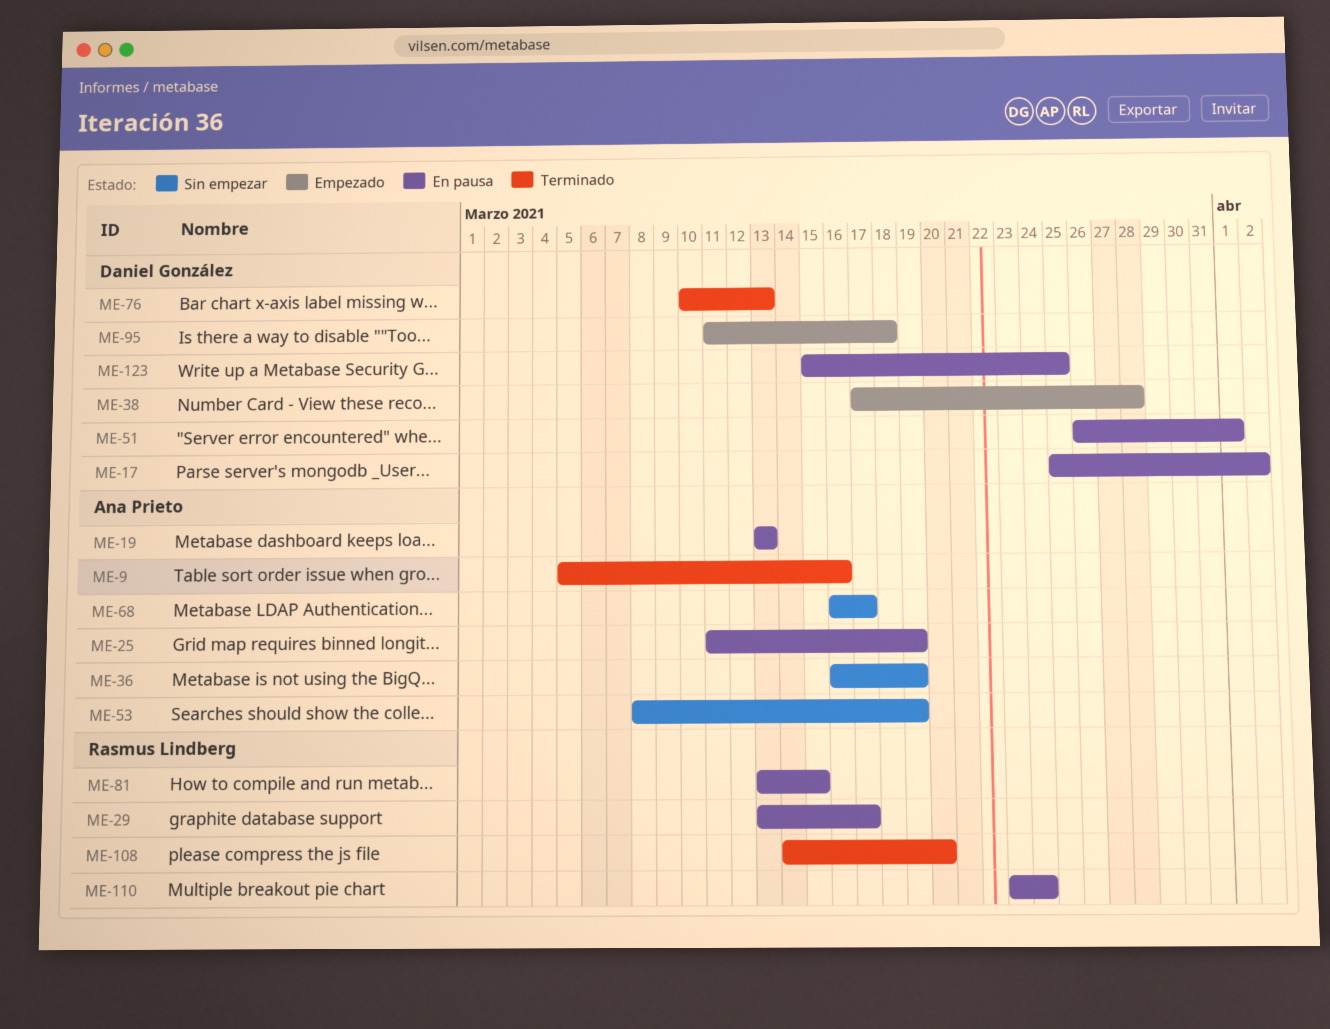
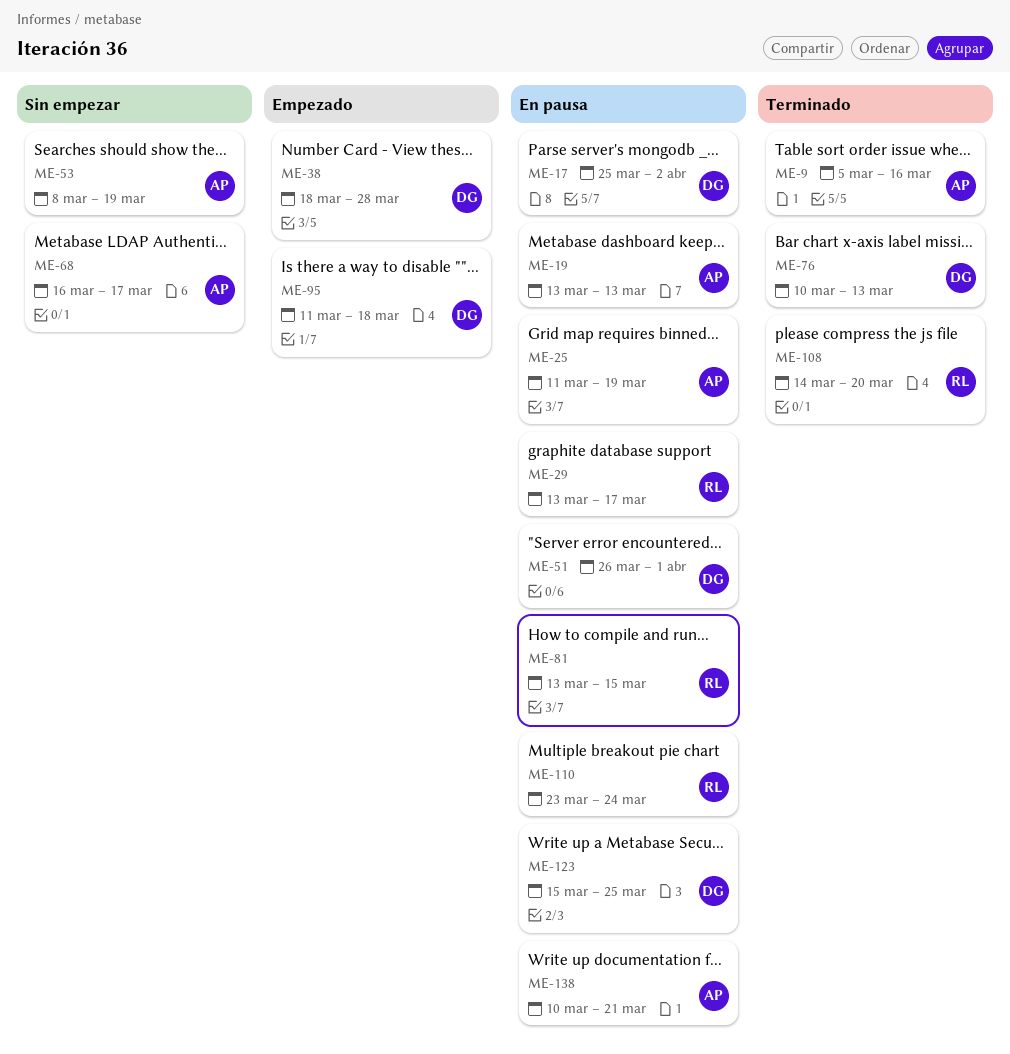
ME-36: present -> none
ME-38, start: Mar 17 -> Mar 18
ME-138: none -> present

